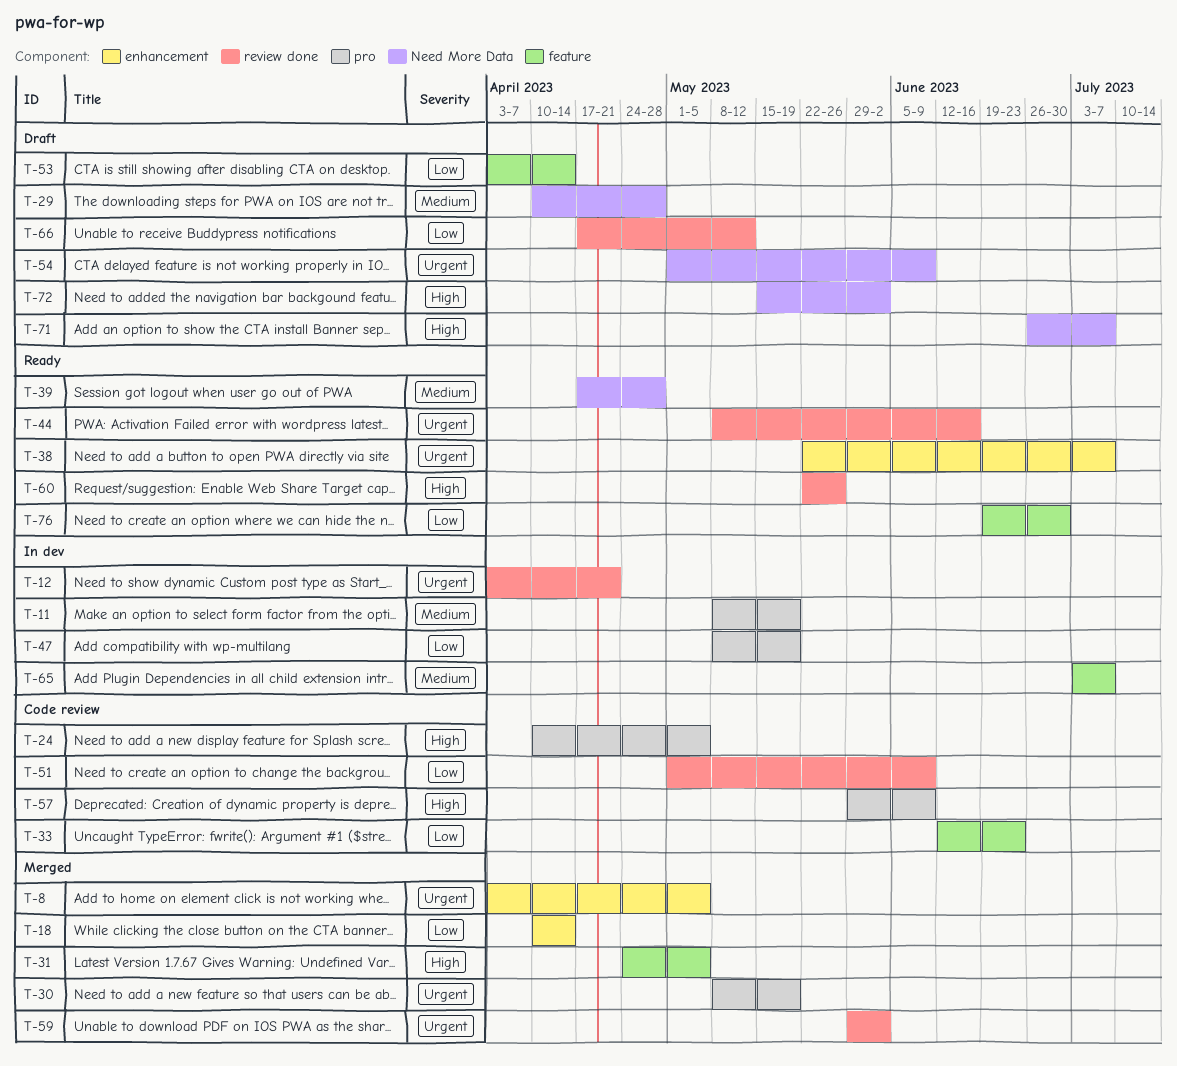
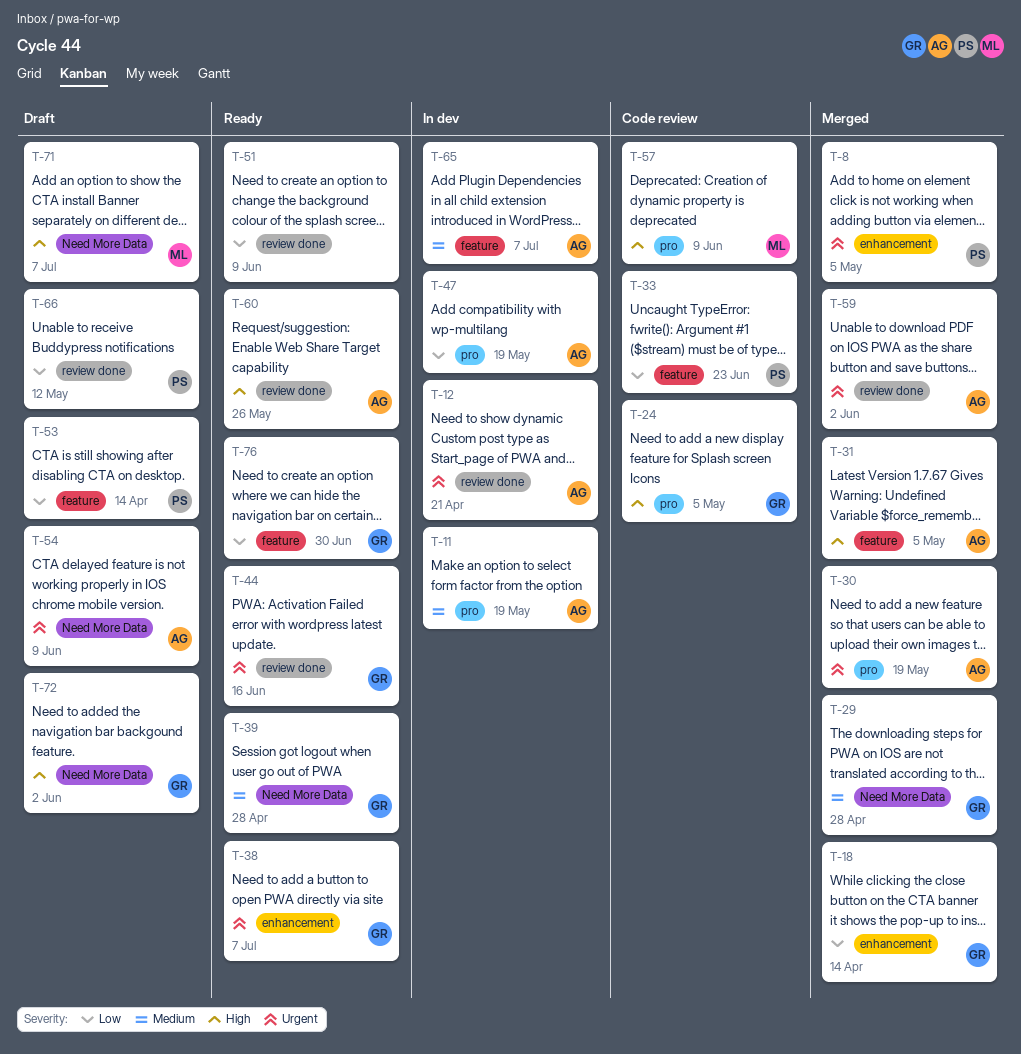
T-29, status: Draft -> Merged
T-51, status: Code review -> Ready

